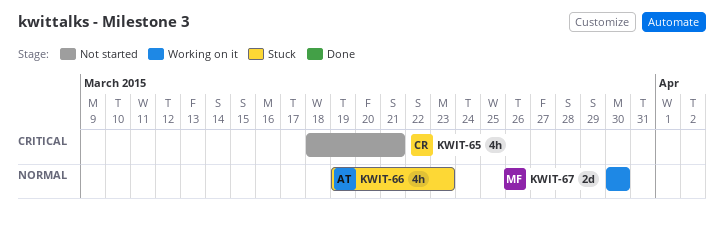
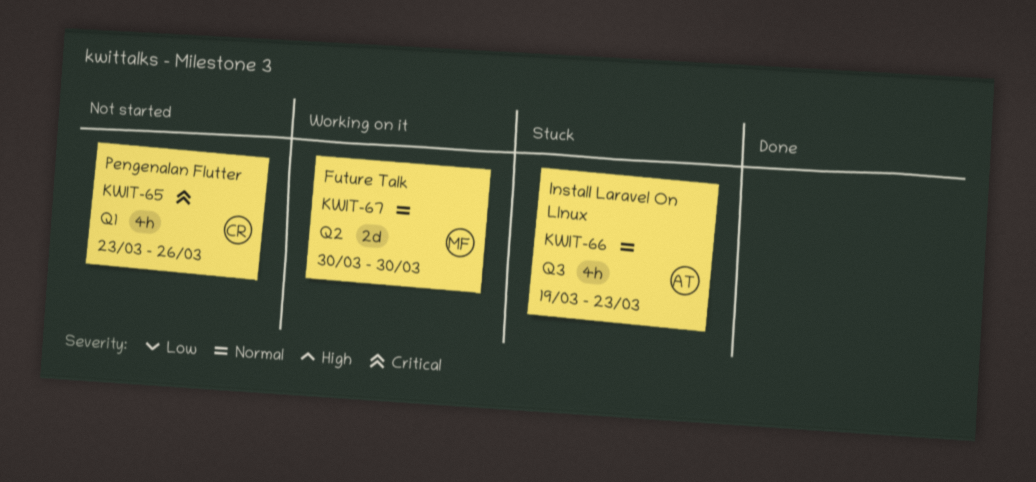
KWIT-65, start: Mar 18 -> Mar 23
KWIT-65, due: Mar 21 -> Mar 26

